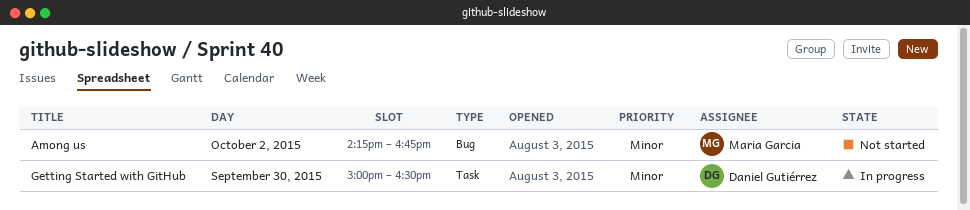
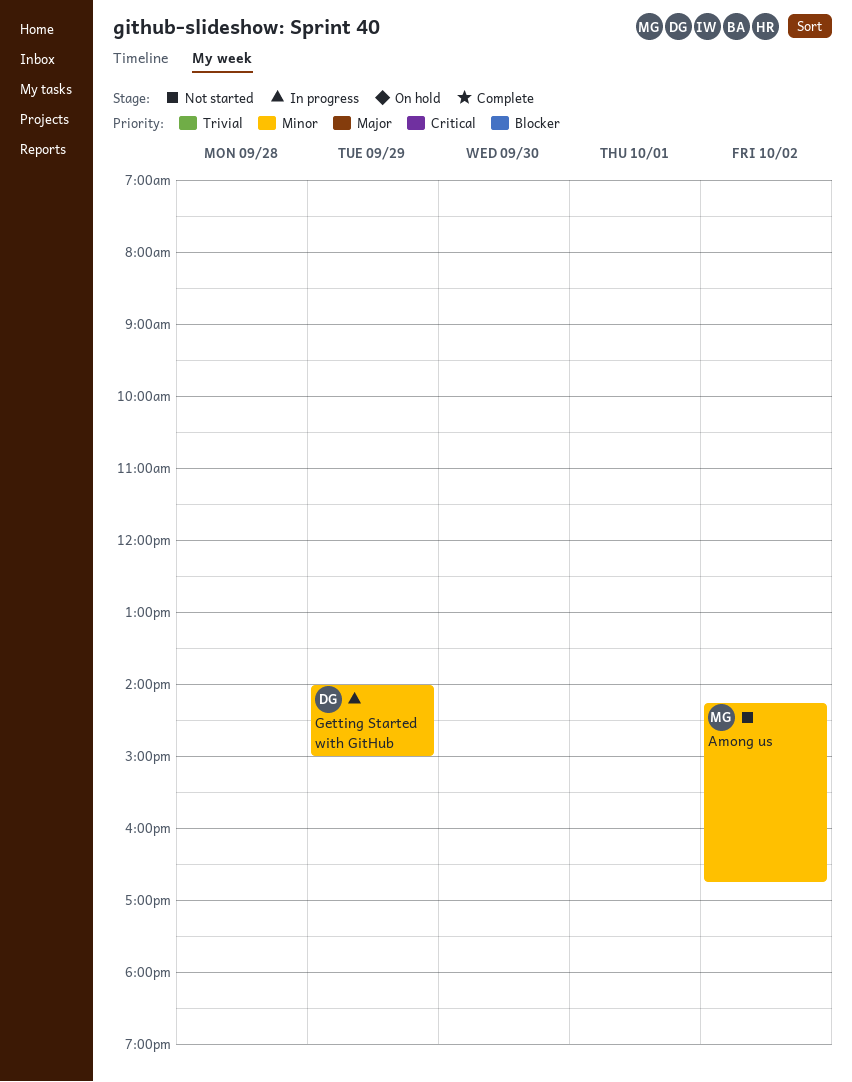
Getting Started with GitHub, day: Sep 30 -> Sep 29
Getting Started with GitHub, begins: 15:00 -> 14:00
Getting Started with GitHub, ends: 16:30 -> 15:00

